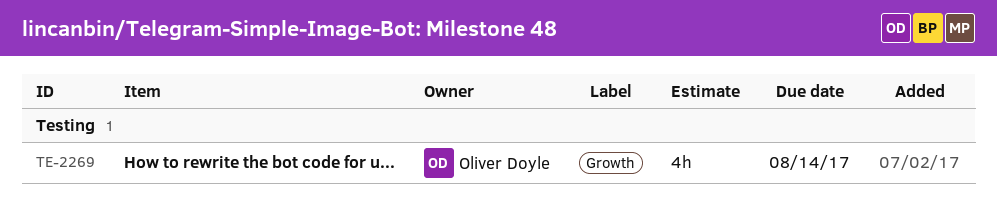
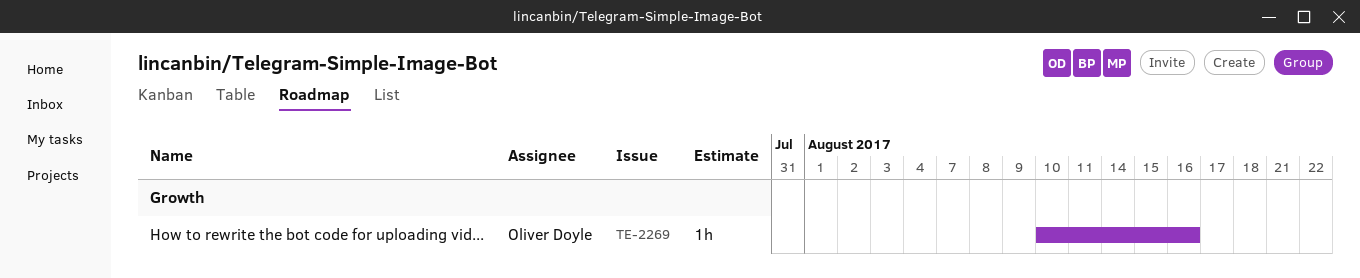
TE-2269, estimate: 4h -> 1h
TE-2269, due: Aug 14 -> Aug 16

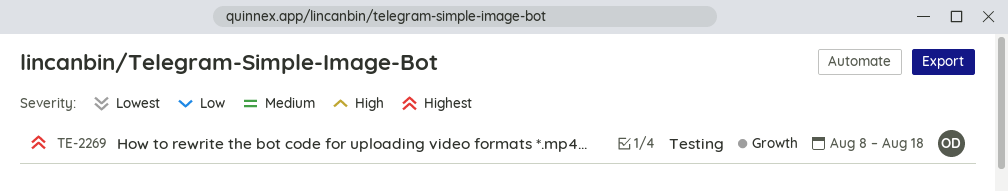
TE-2269, start: Aug 10 -> Aug 8
TE-2269, due: Aug 16 -> Aug 18

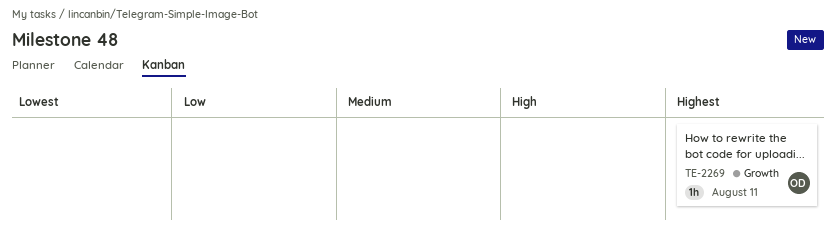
TE-2269, due: Aug 18 -> Aug 11

